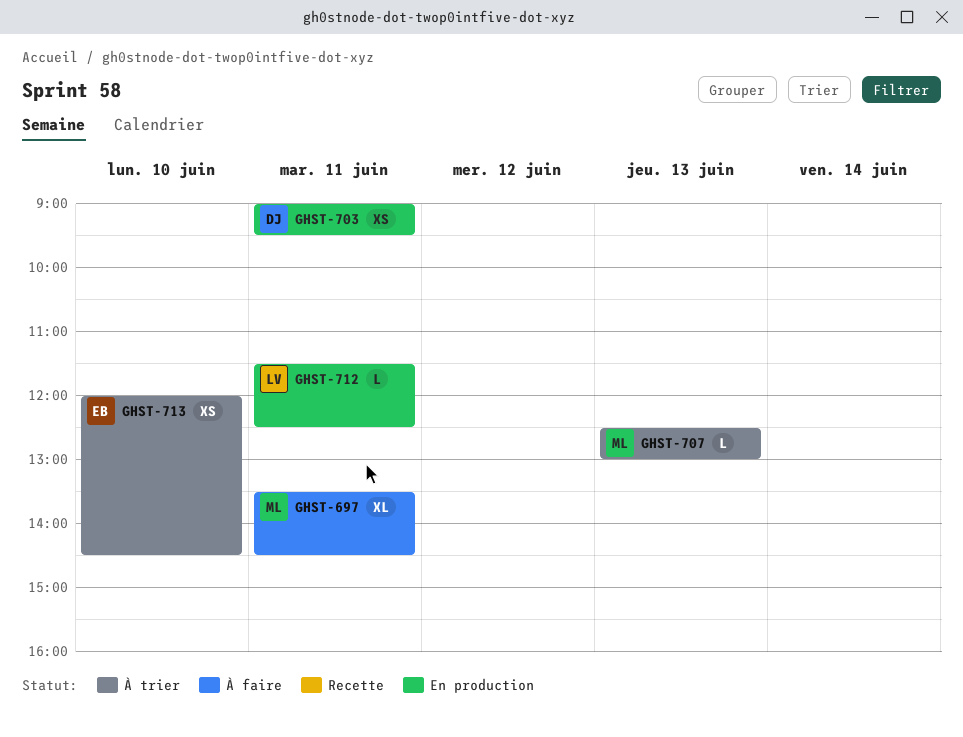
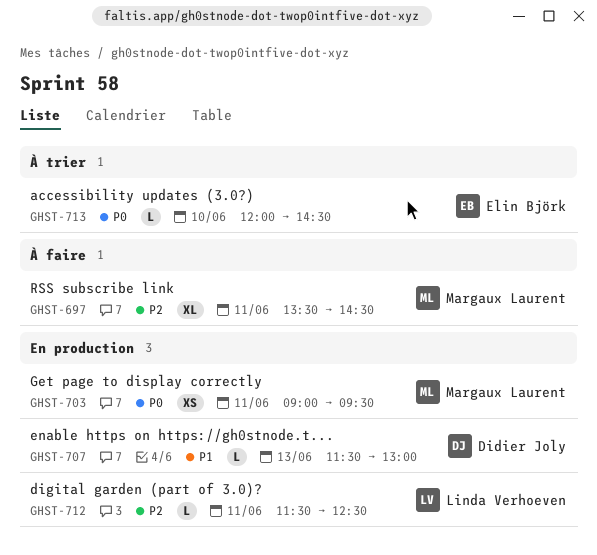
GHST-703, owner: Didier Joly -> Margaux Laurent
GHST-707, status: À trier -> En production
GHST-707, owner: Margaux Laurent -> Didier Joly
GHST-707, begins: 12:30 -> 11:30
GHST-713, estimate: XS -> L

